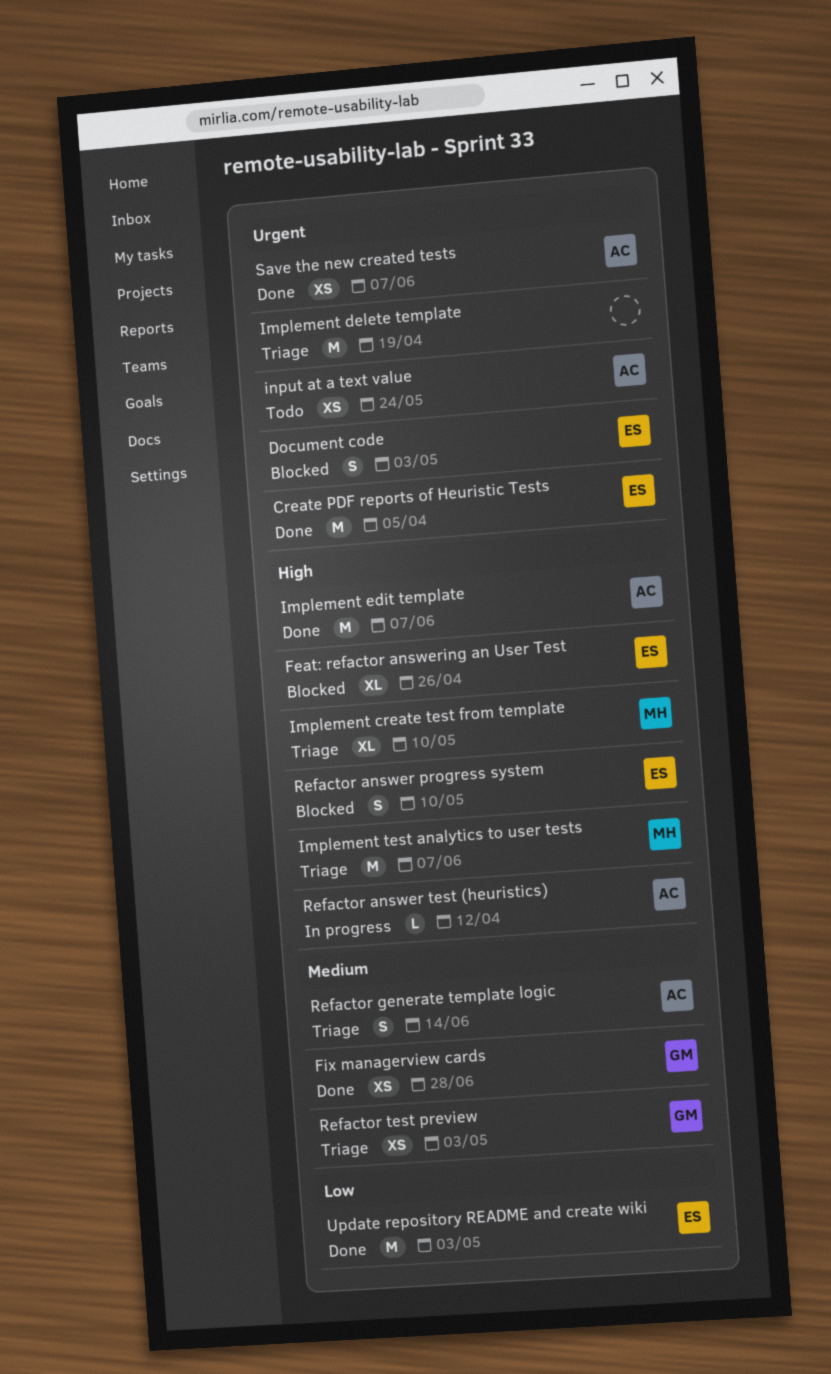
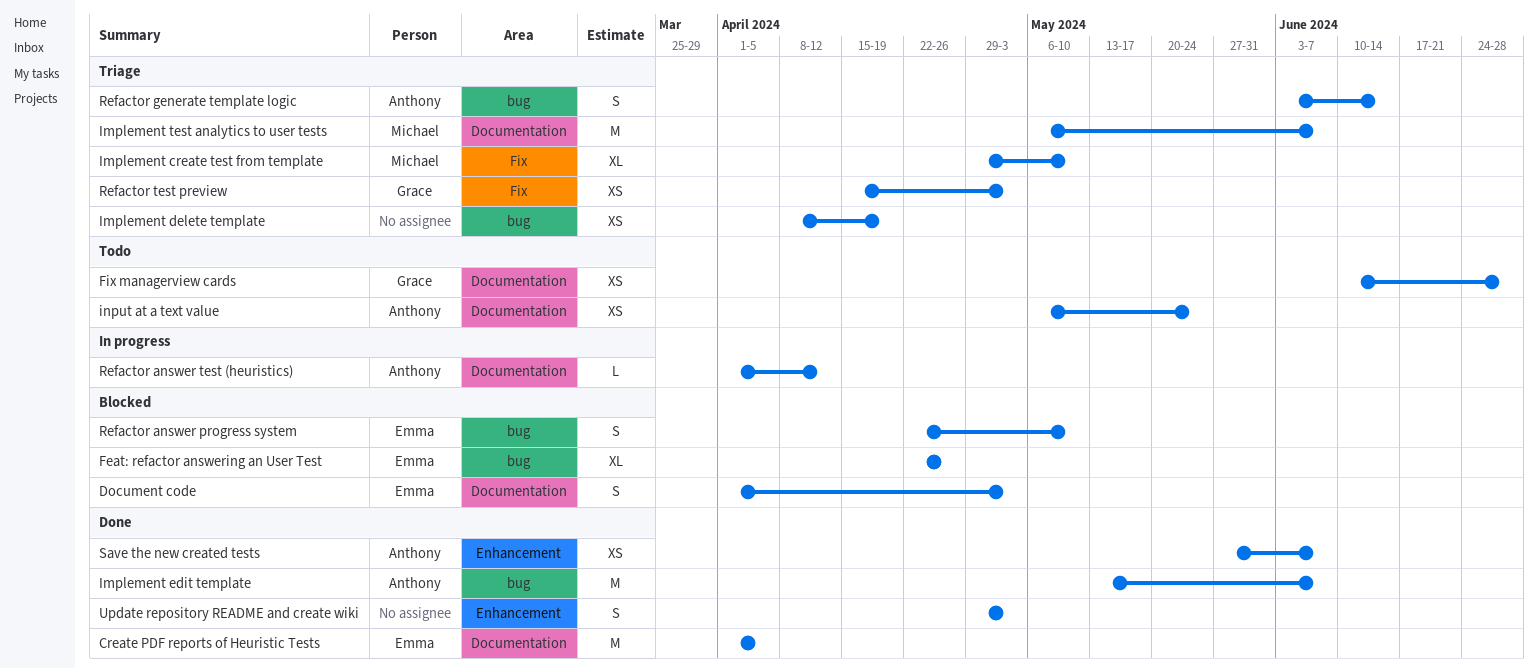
Fix managerview cards, status: Done -> Todo
Implement delete template, estimate: M -> XS
Update repository README and create wiki, owner: Emma -> none
Update repository README and create wiki, estimate: M -> S

